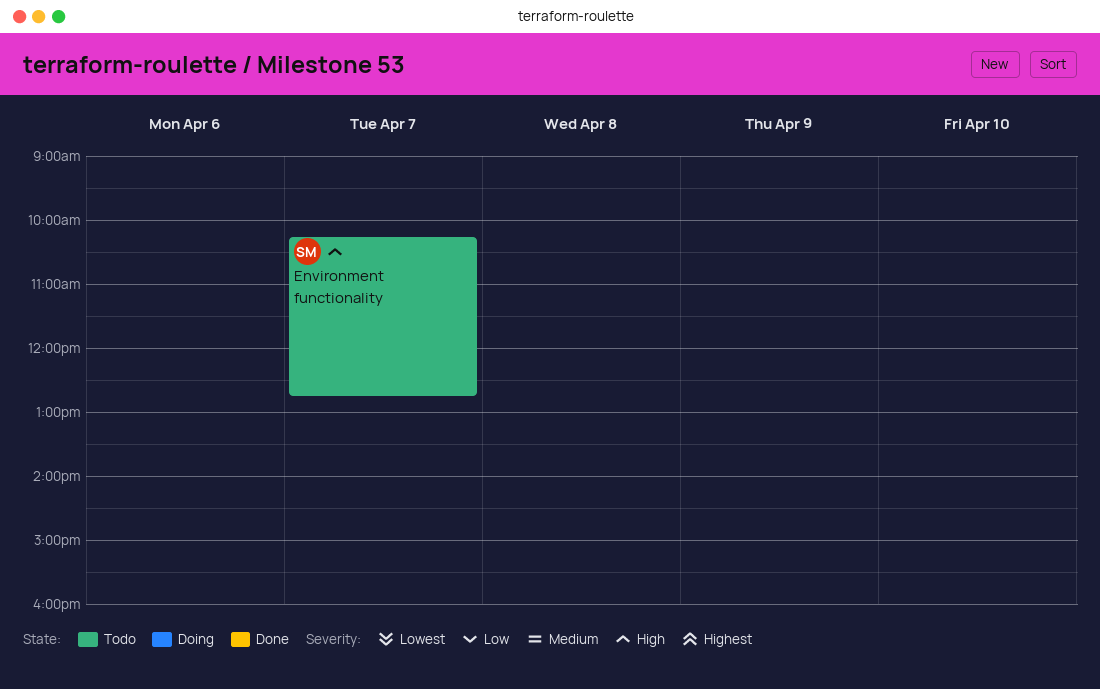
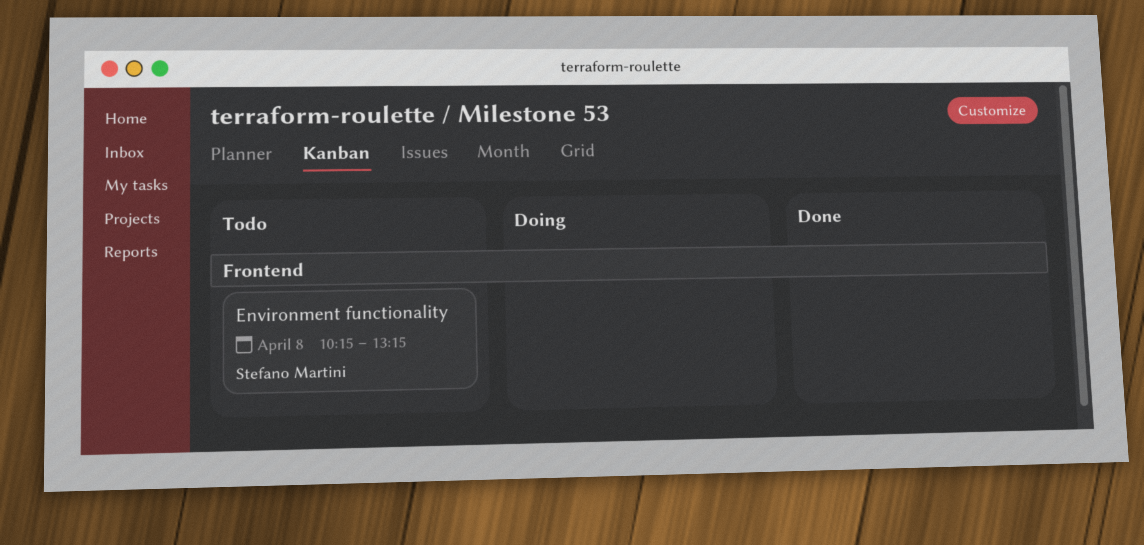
Environment functionality, day: Apr 7 -> Apr 8
Environment functionality, ends: 12:45 -> 13:15

